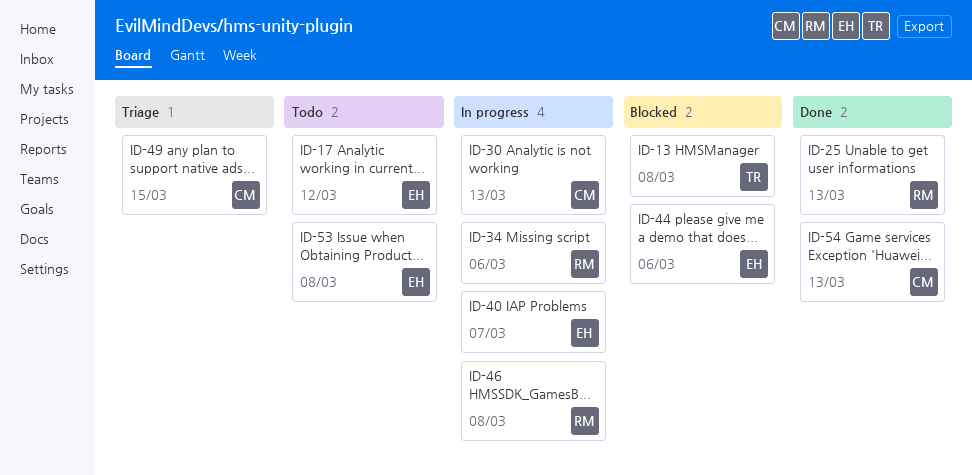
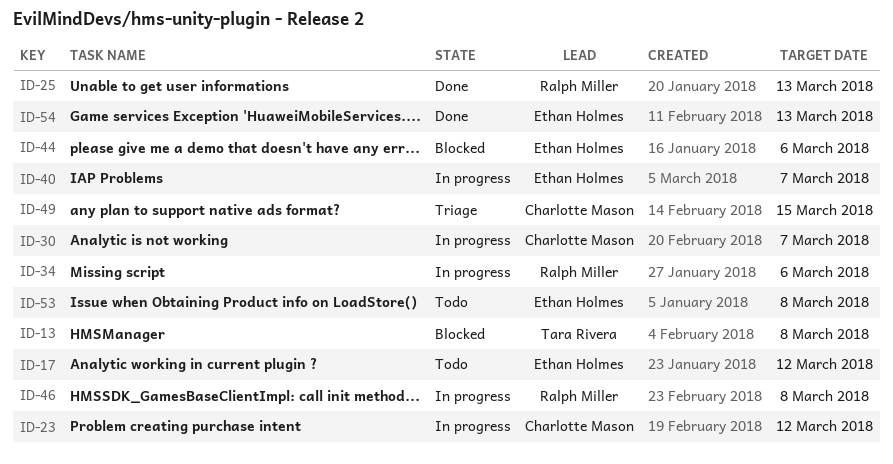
ID-23: none -> present
ID-30, due: Mar 13 -> Mar 7
ID-54, owner: Charlotte Mason -> Ethan Holmes

